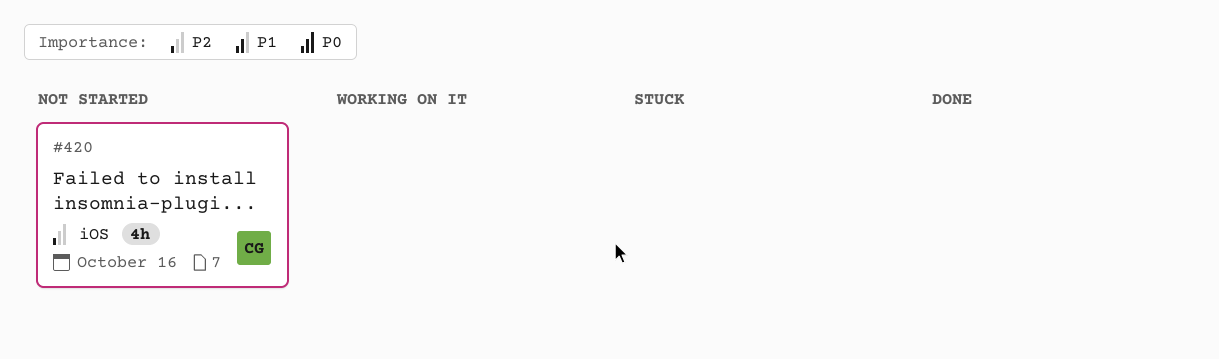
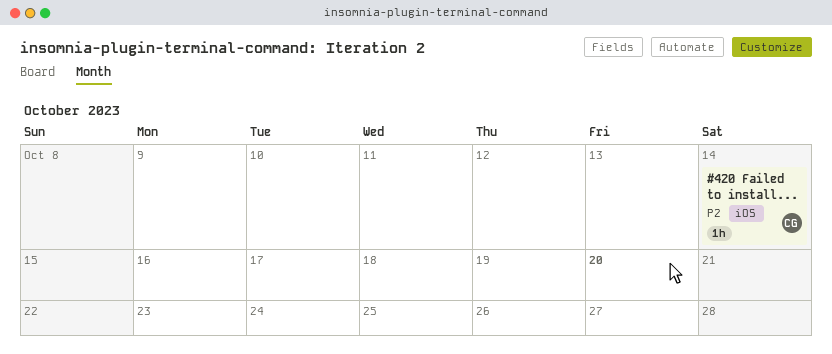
#420, estimate: 4h -> 1h
#420, due: Oct 16 -> Oct 14

